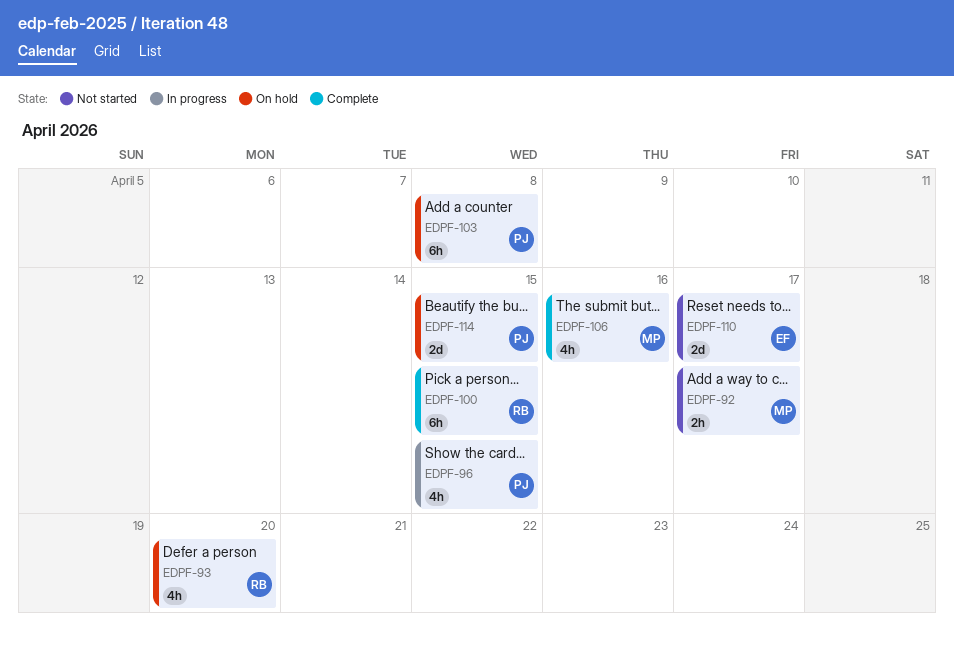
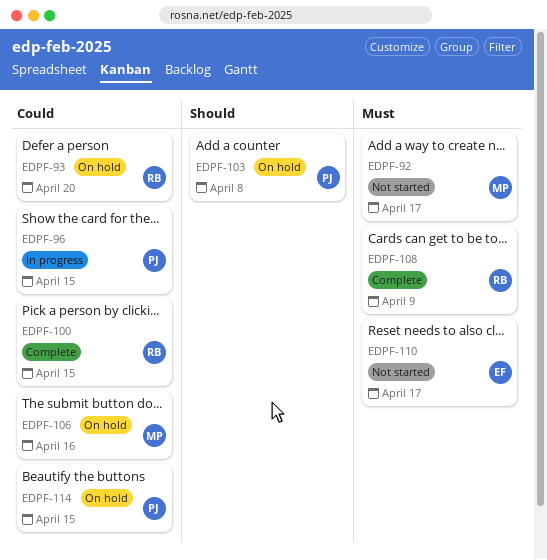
EDPF-106, status: Complete -> On hold
EDPF-108: none -> present

